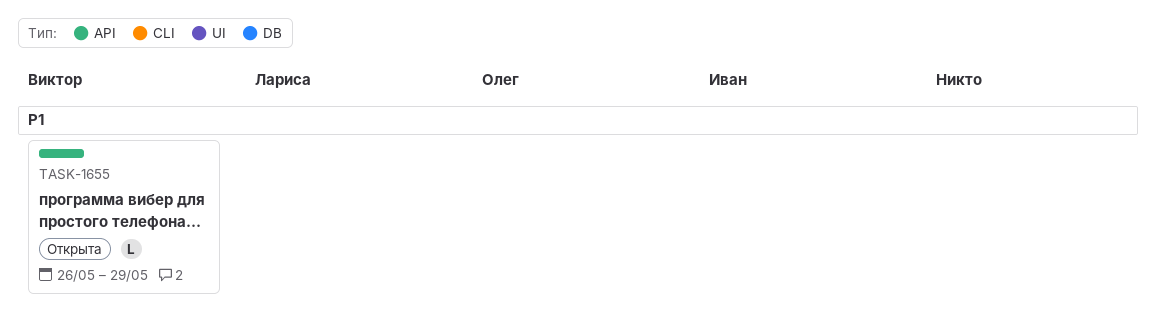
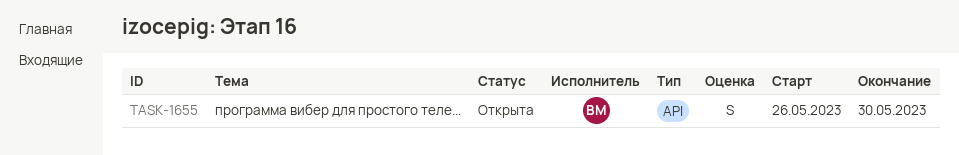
TASK-1655, estimate: L -> S
TASK-1655, due: May 29 -> May 30

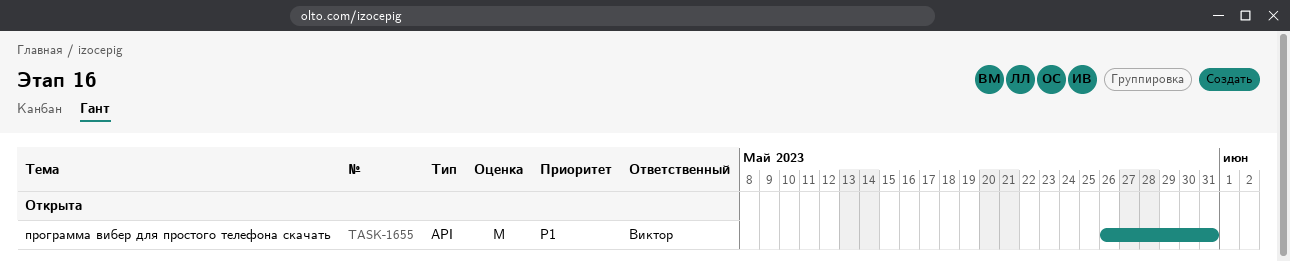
TASK-1655, estimate: S -> M
TASK-1655, due: May 30 -> May 31

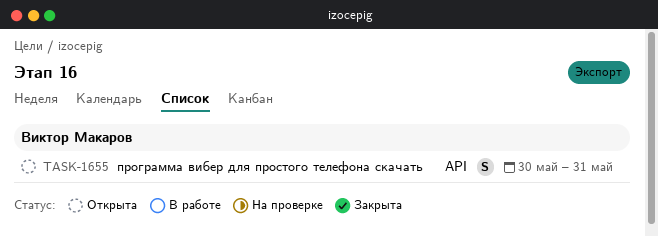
TASK-1655, estimate: M -> S
TASK-1655, start: May 26 -> May 30

